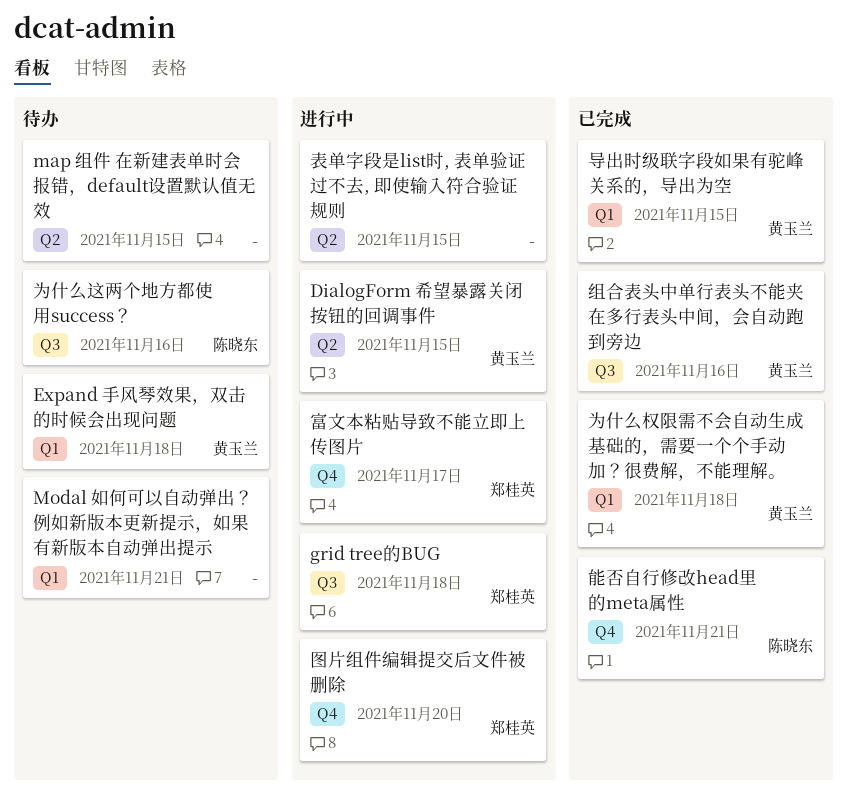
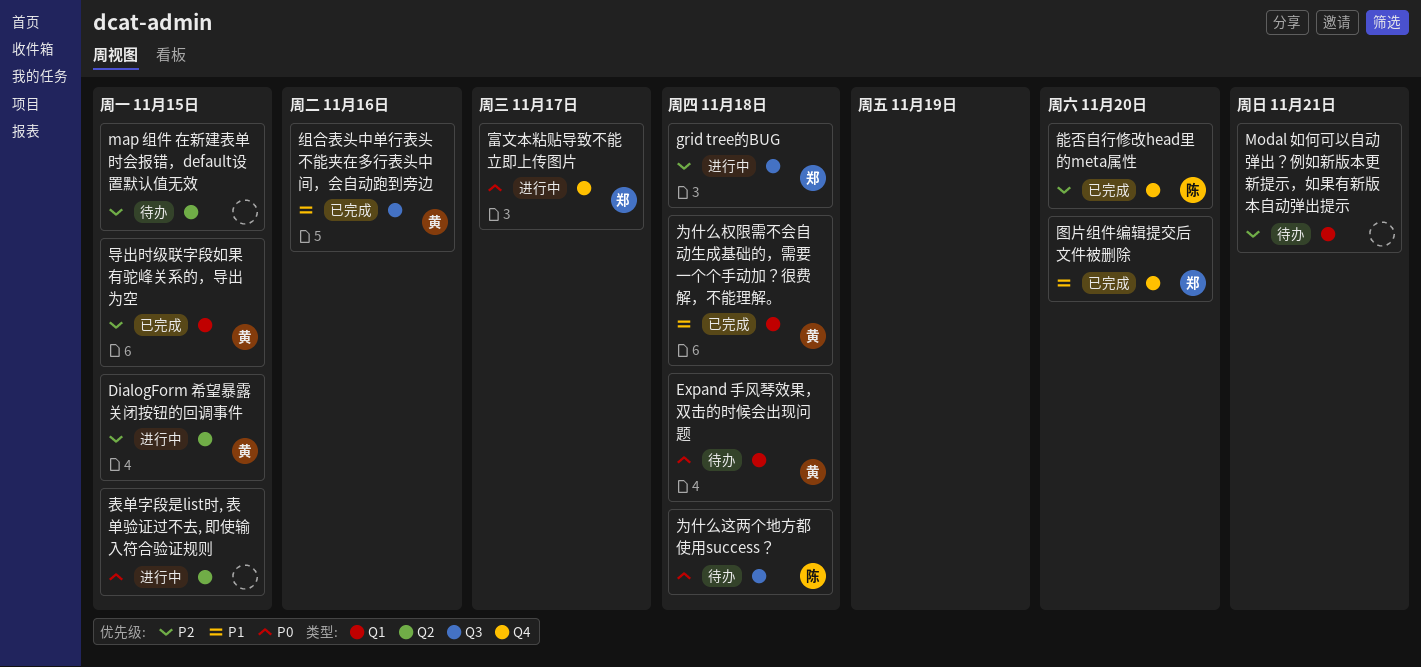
为什么这两个地方都使用success？, due: Nov 16 -> Nov 18
图片组件编辑提交后文件被删除, status: 进行中 -> 已完成
能否自行修改head里的meta属性, due: Nov 21 -> Nov 20

